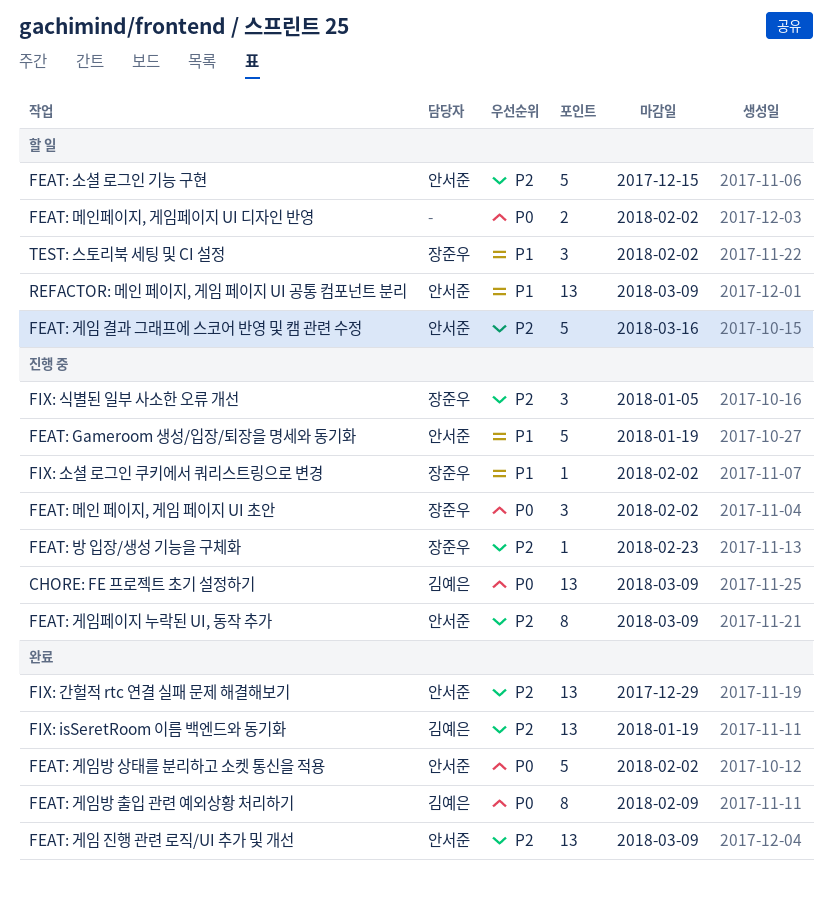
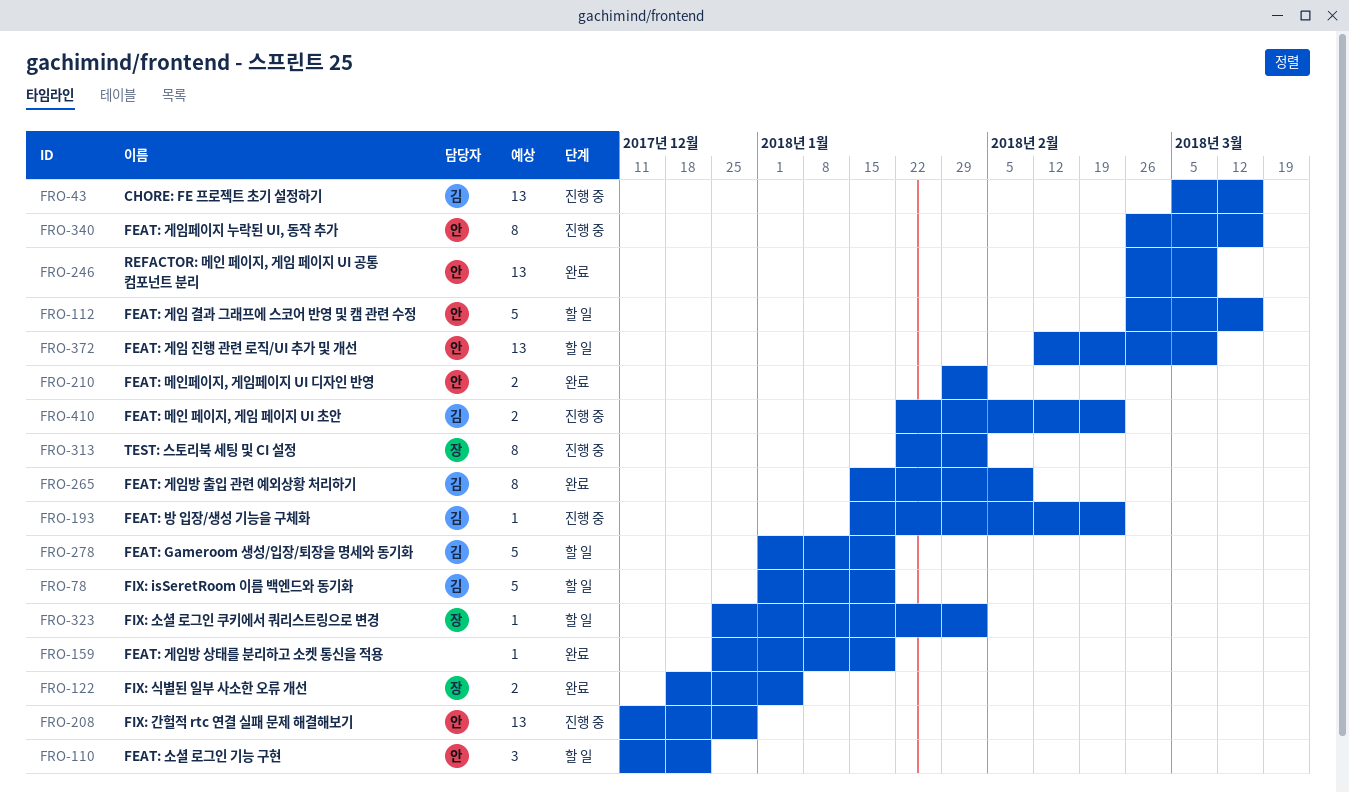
CHORE: FE 프로젝트 초기 설정하기, due: Mar 9 -> Mar 16
FEAT: Gameroom 생성/입장/퇴장을 명세와 동기화, status: 진행 중 -> 할 일
FEAT: Gameroom 생성/입장/퇴장을 명세와 동기화, owner: 안서준 -> 김예은
FEAT: 게임 진행 관련 로직/UI 추가 및 개선, status: 완료 -> 할 일
FEAT: 게임방 상태를 분리하고 소켓 통신을 적용, owner: 안서준 -> none
FEAT: 게임방 상태를 분리하고 소켓 통신을 적용, estimate: 5 -> 1
FEAT: 게임방 상태를 분리하고 소켓 통신을 적용, due: Feb 2 -> Jan 19
FEAT: 게임페이지 누락된 UI, 동작 추가, due: Mar 9 -> Mar 16
FEAT: 메인 페이지, 게임 페이지 UI 초안, owner: 장준우 -> 김예은
FEAT: 메인 페이지, 게임 페이지 UI 초안, estimate: 3 -> 2
FEAT: 메인 페이지, 게임 페이지 UI 초안, due: Feb 2 -> Feb 23
FEAT: 메인페이지, 게임페이지 UI 디자인 반영, status: 할 일 -> 완료
FEAT: 메인페이지, 게임페이지 UI 디자인 반영, owner: none -> 안서준
FEAT: 방 입장/생성 기능을 구체화, owner: 장준우 -> 김예은
FEAT: 소셜 로그인 기능 구현, estimate: 5 -> 3
FEAT: 소셜 로그인 기능 구현, due: Dec 15 -> Dec 22
FIX: isSeretRoom 이름 백엔드와 동기화, status: 완료 -> 할 일
FIX: isSeretRoom 이름 백엔드와 동기화, estimate: 13 -> 5
FIX: 간헐적 rtc 연결 실패 문제 해결해보기, status: 완료 -> 진행 중
FIX: 소셜 로그인 쿠키에서 쿼리스트링으로 변경, status: 진행 중 -> 할 일
FIX: 식별된 일부 사소한 오류 개선, status: 진행 중 -> 완료
FIX: 식별된 일부 사소한 오류 개선, estimate: 3 -> 2
REFACTOR: 메인 페이지, 게임 페이지 UI 공통 컴포넌트 분리, status: 할 일 -> 완료
TEST: 스토리북 세팅 및 CI 설정, status: 할 일 -> 진행 중
TEST: 스토리북 세팅 및 CI 설정, estimate: 3 -> 8

